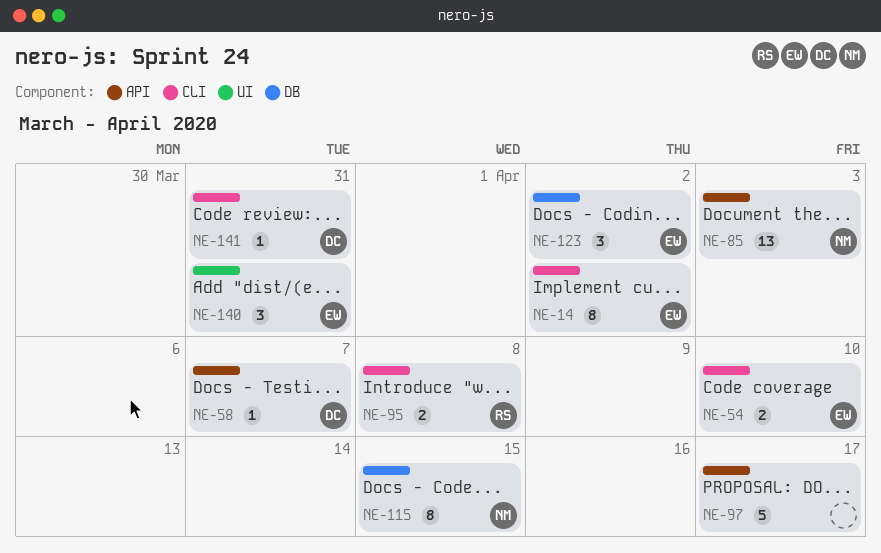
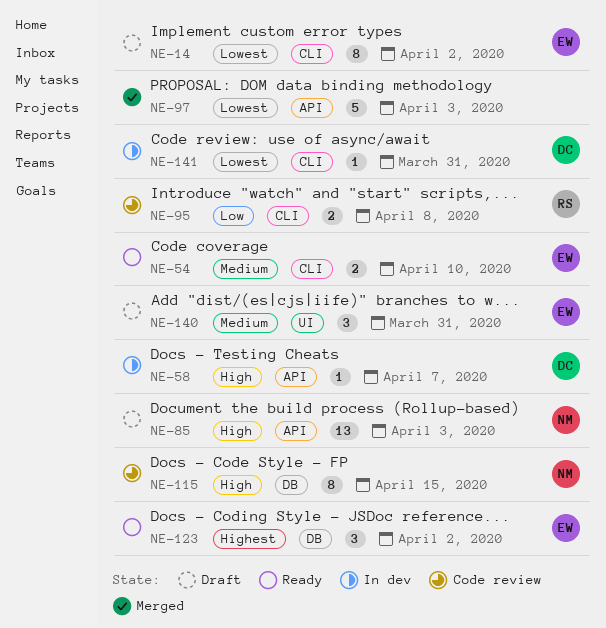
NE-97, due: Apr 17 -> Apr 3

